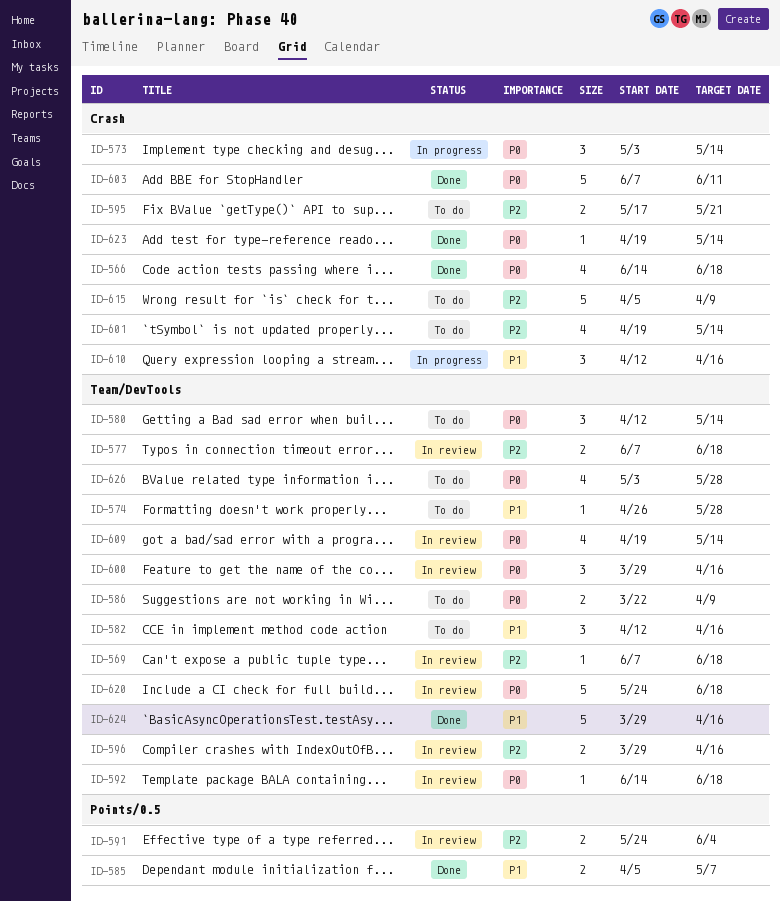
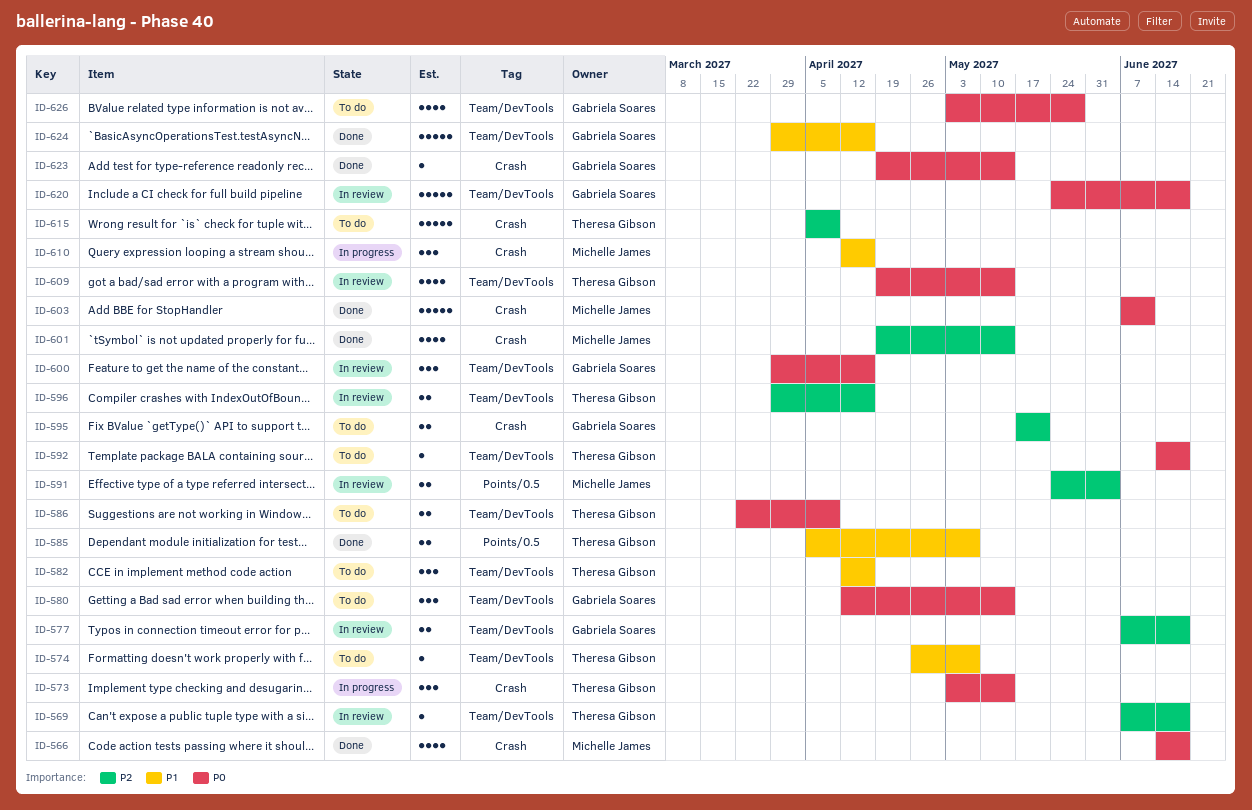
ID-574, due: May 28 -> May 7
ID-592, status: In review -> To do
ID-601, status: To do -> Done

